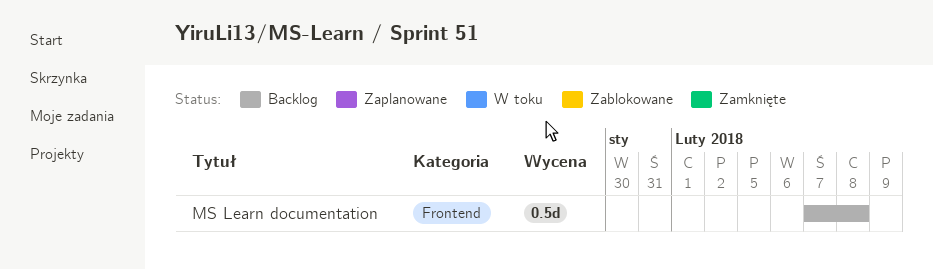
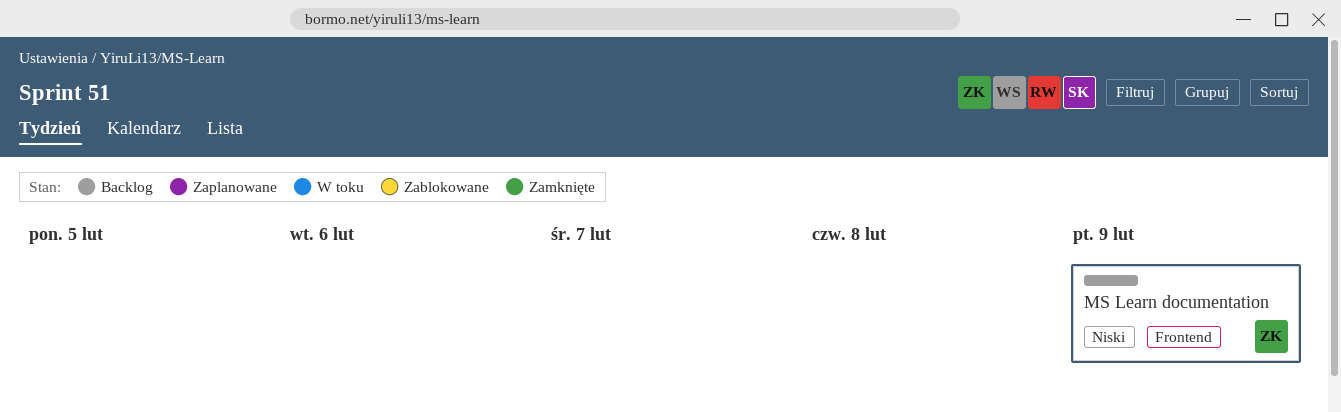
MS Learn documentation, due: Feb 8 -> Feb 9

